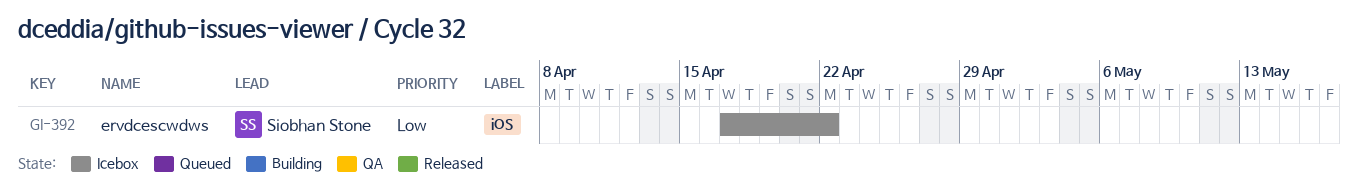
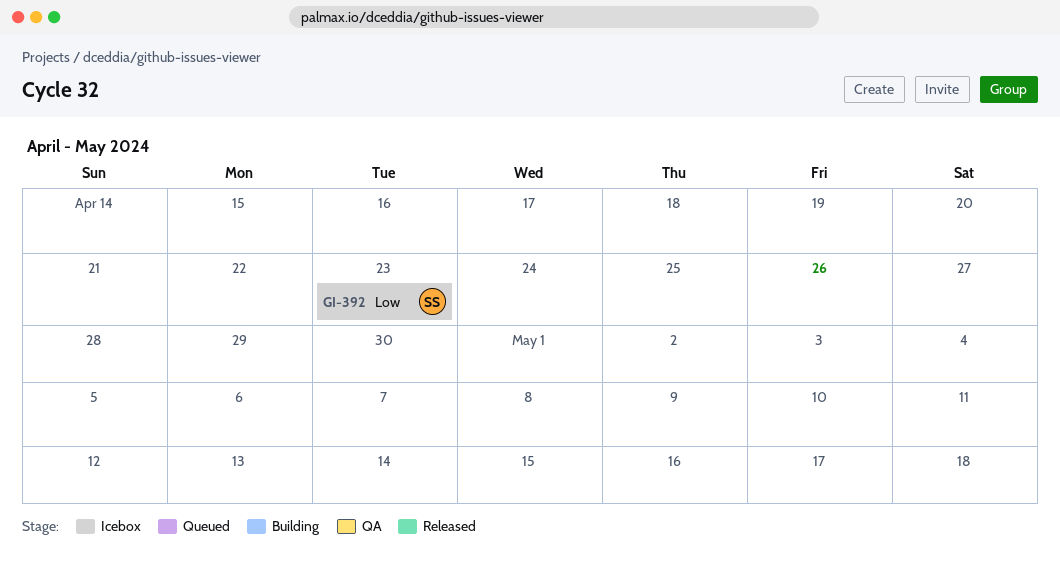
GI-392, due: Apr 22 -> Apr 23

